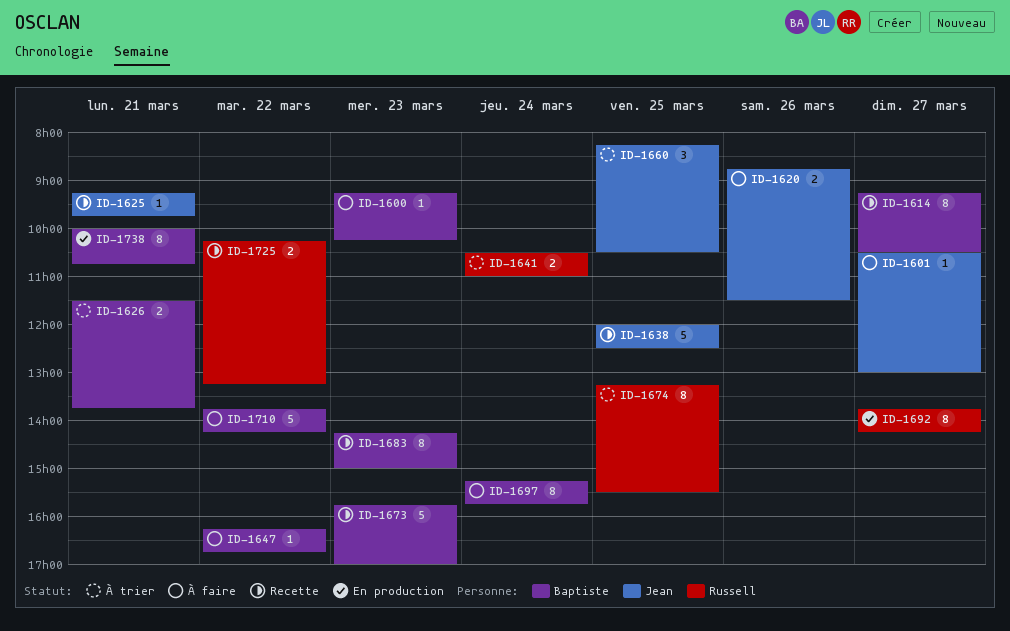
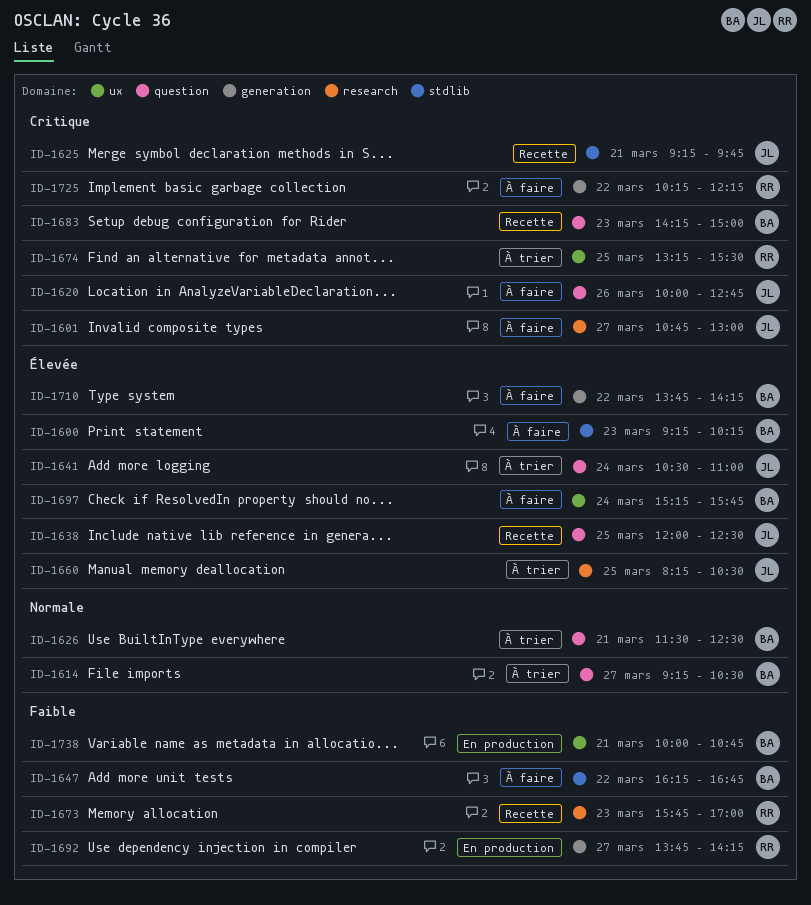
ID-1601, begins: 10:30 -> 10:45
ID-1614, status: Recette -> À trier
ID-1620, begins: 08:45 -> 10:00
ID-1620, ends: 11:30 -> 12:45
ID-1626, ends: 13:45 -> 12:30
ID-1641, owner: Russell -> Jean
ID-1673, owner: Baptiste -> Russell
ID-1725, status: Recette -> À faire
ID-1725, ends: 13:15 -> 12:15

